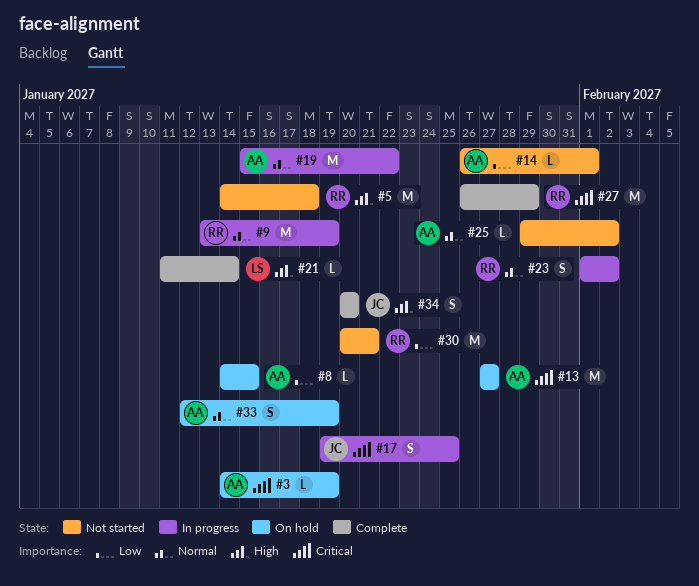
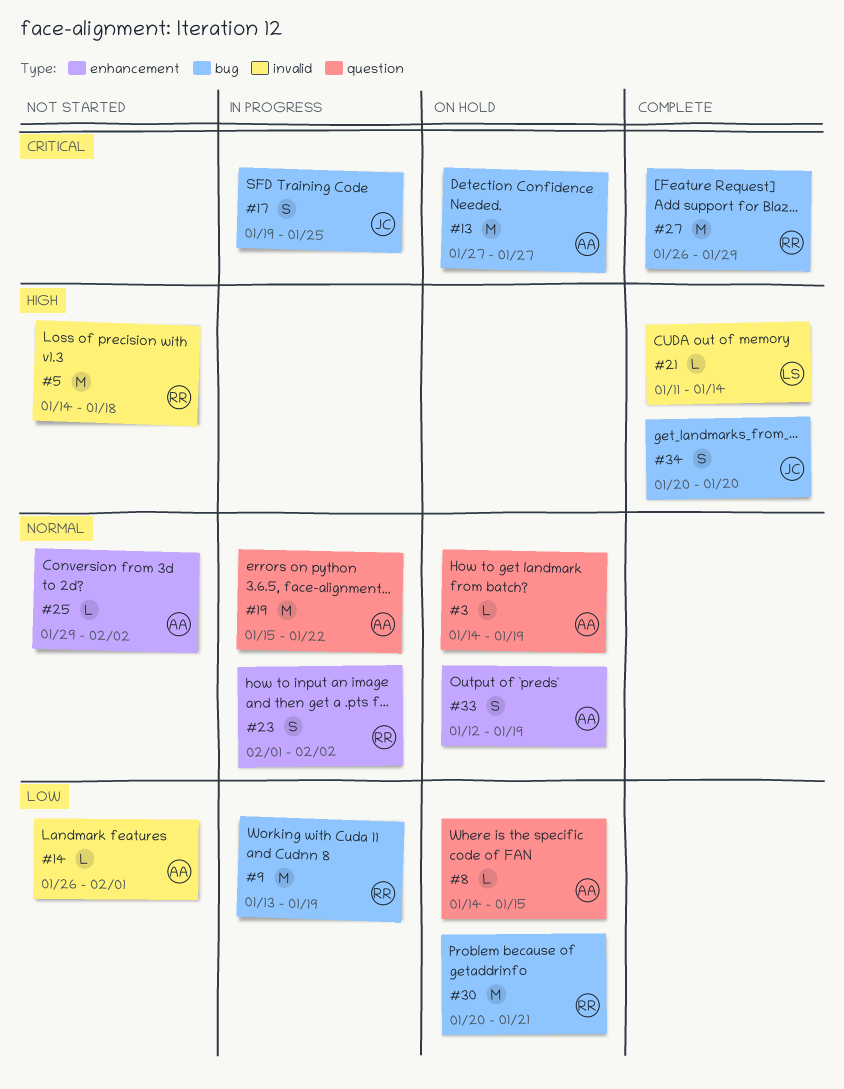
#3, priority: Critical -> Normal
#9, priority: Normal -> Low
#30, status: Not started -> On hold

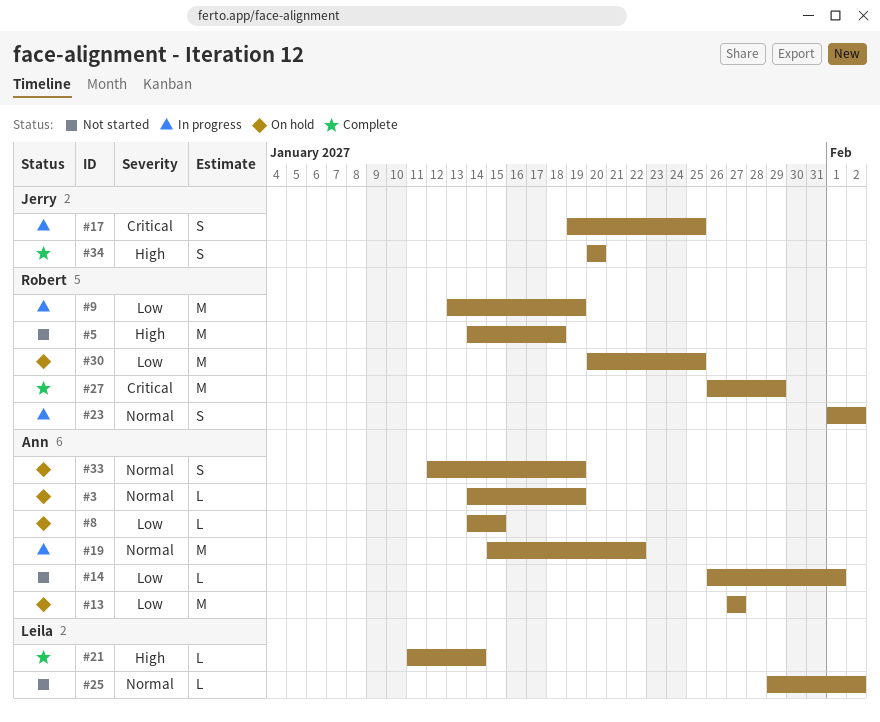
#13, priority: Critical -> Low
#25, owner: Ann -> Leila
#30, due: Jan 21 -> Jan 25

